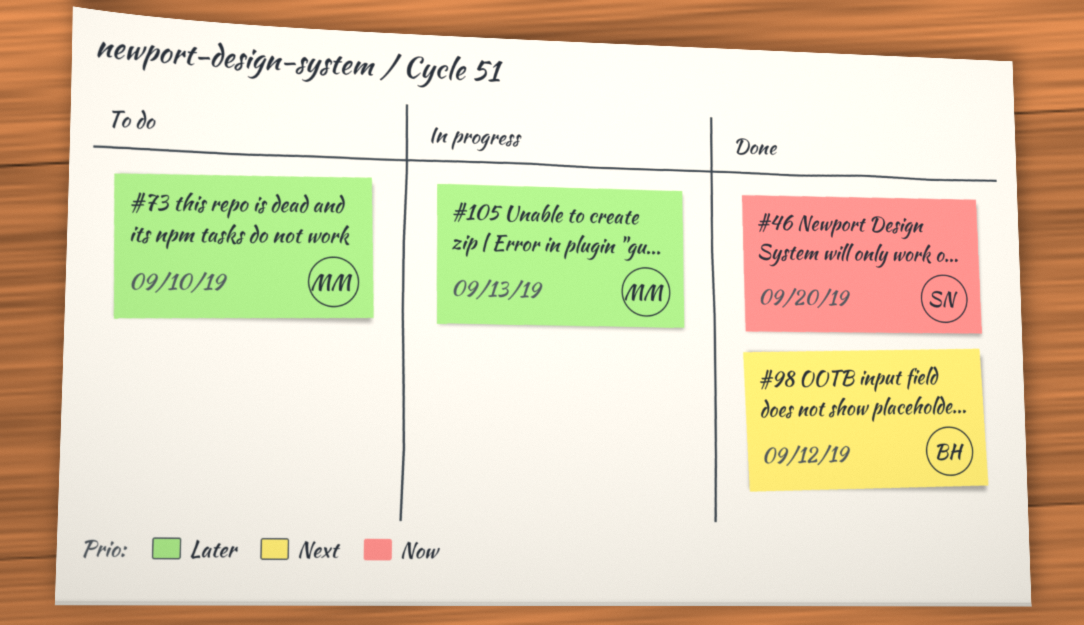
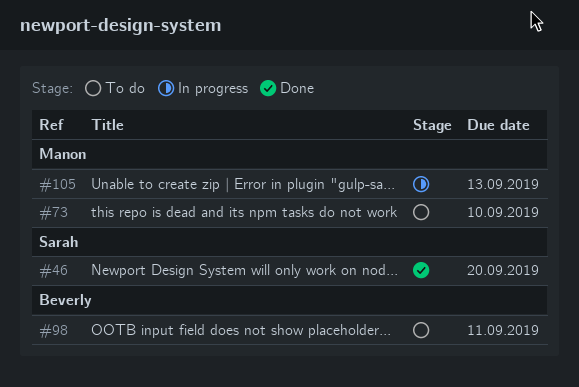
#98, status: Done -> To do
#98, due: Sep 12 -> Sep 11

